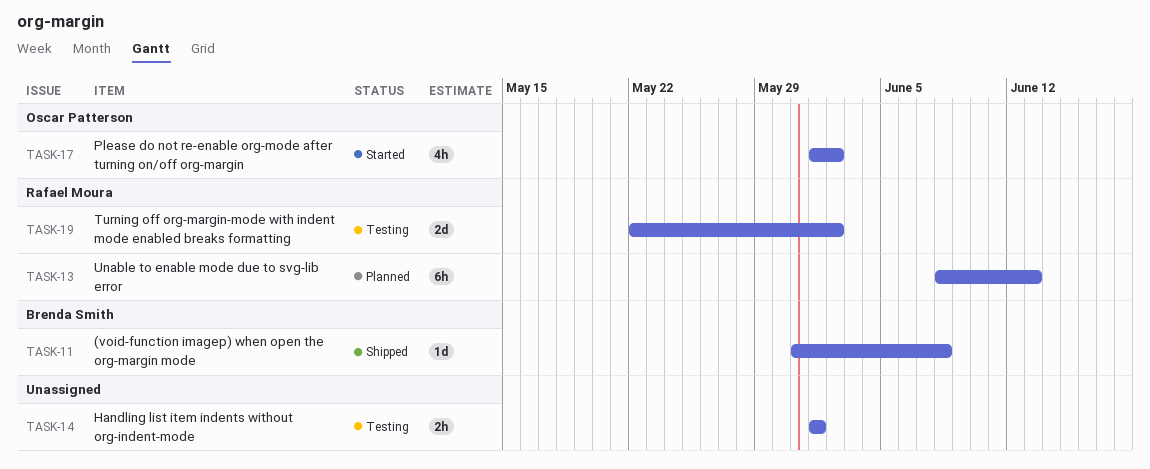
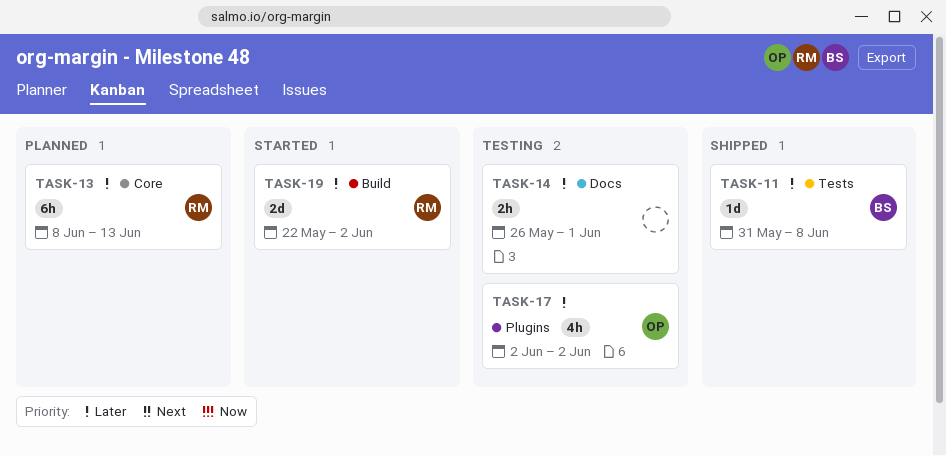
TASK-14, start: Jun 1 -> May 26
TASK-17, status: Started -> Testing
TASK-17, start: Jun 1 -> Jun 2
TASK-19, status: Testing -> Started

